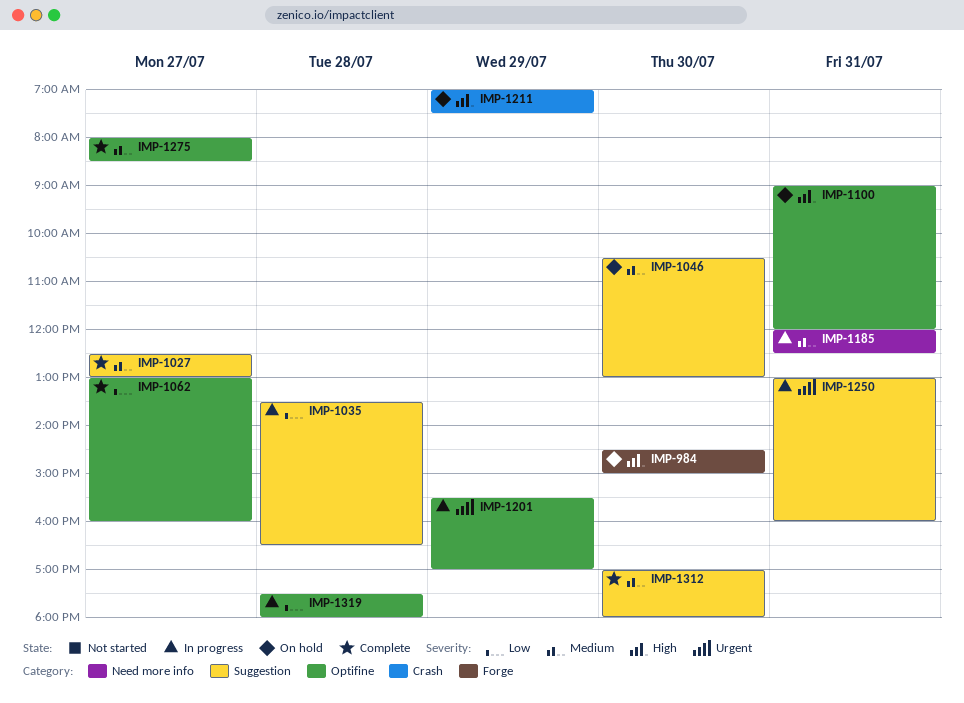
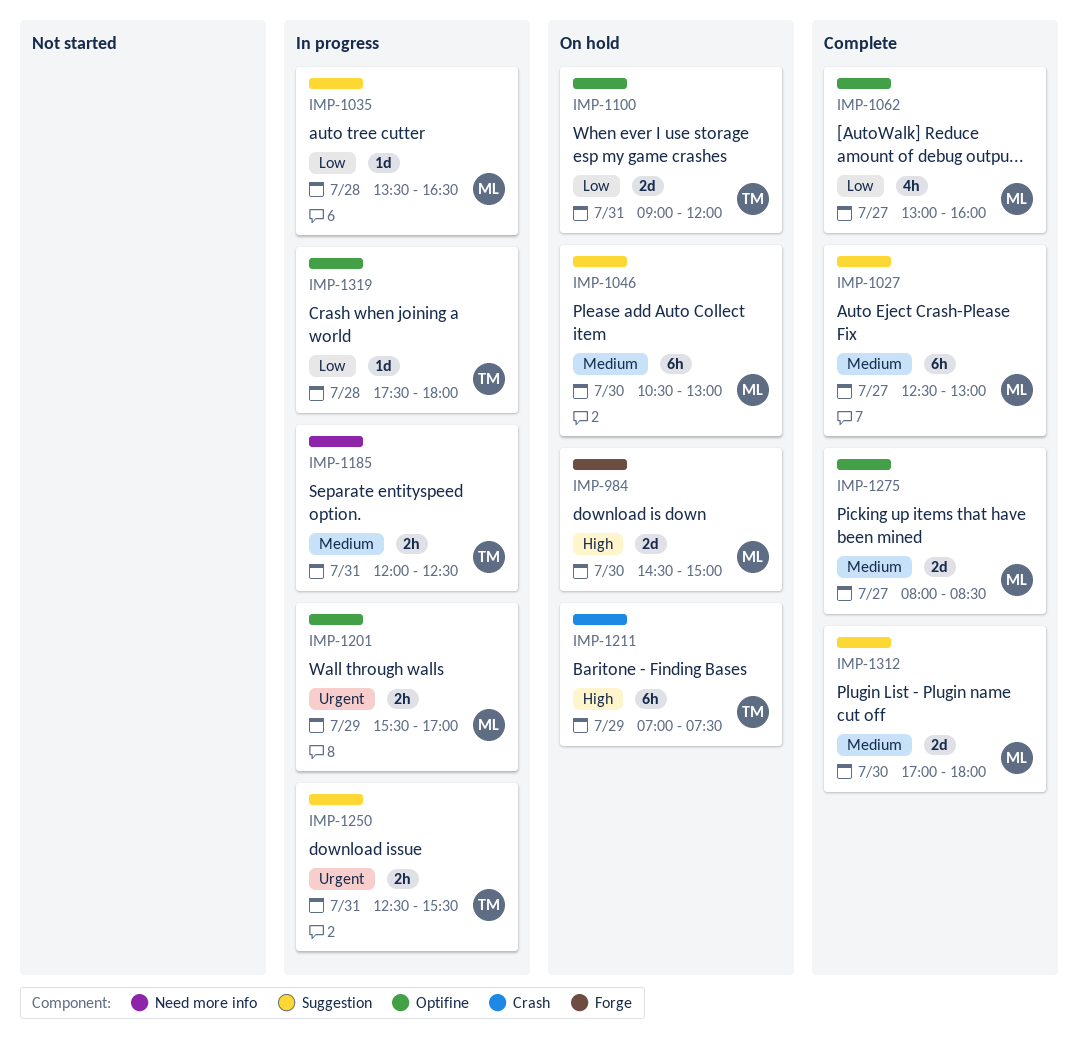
IMP-1100, priority: High -> Low
IMP-1250, begins: 13:00 -> 12:30
IMP-1250, ends: 16:00 -> 15:30

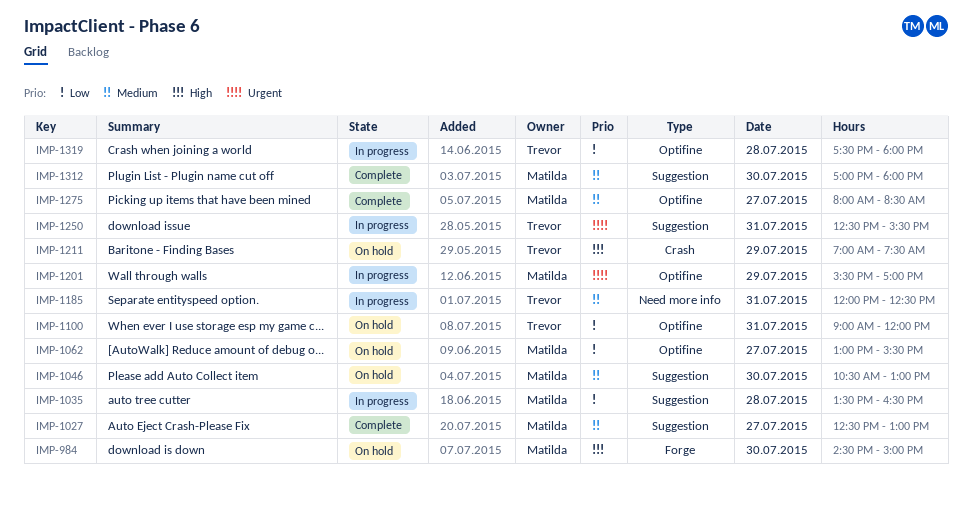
IMP-1062, status: Complete -> On hold
IMP-1062, ends: 16:00 -> 15:30

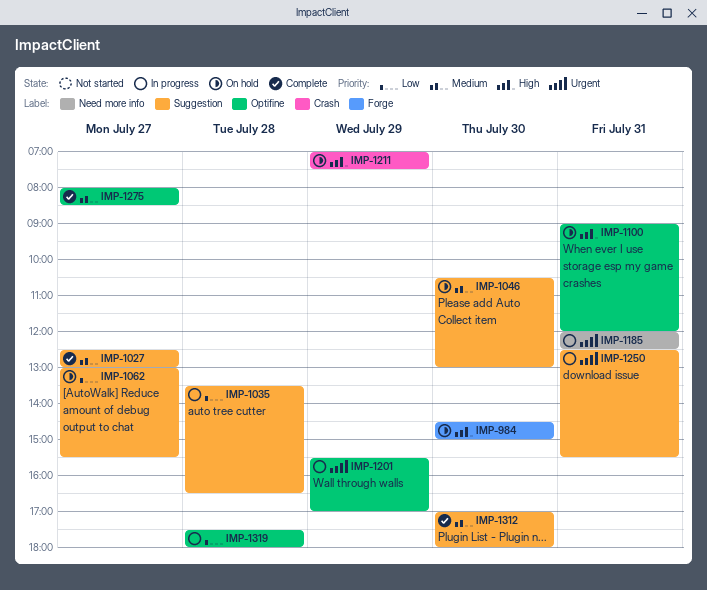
IMP-1062, label: Optifine -> Suggestion
IMP-1100, priority: Low -> High
IMP-1185, priority: Medium -> Urgent

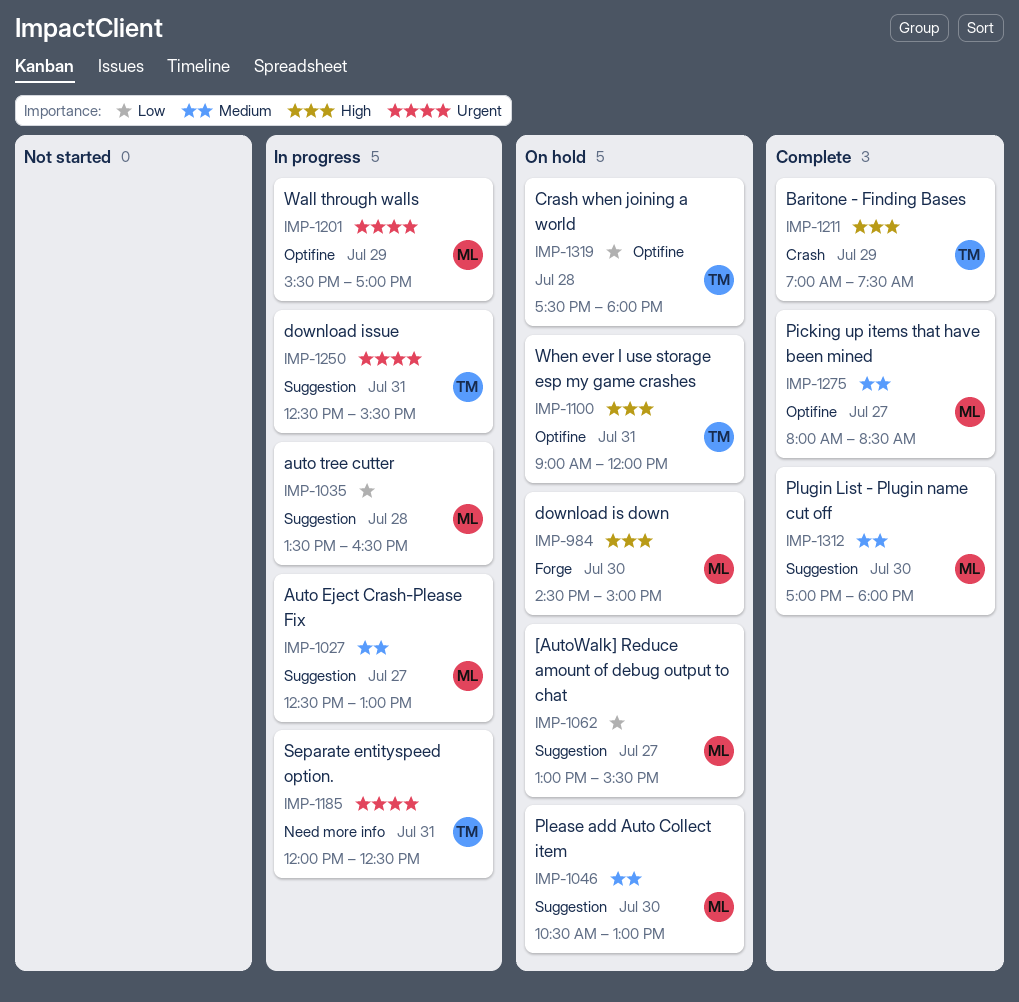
IMP-1027, status: Complete -> In progress
IMP-1211, status: On hold -> Complete
IMP-1319, status: In progress -> On hold

